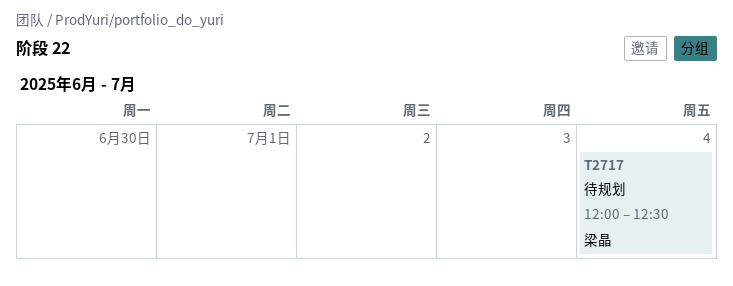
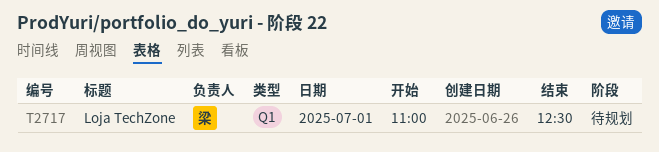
T2717, day: Jul 4 -> Jul 1
T2717, begins: 12:00 -> 11:00

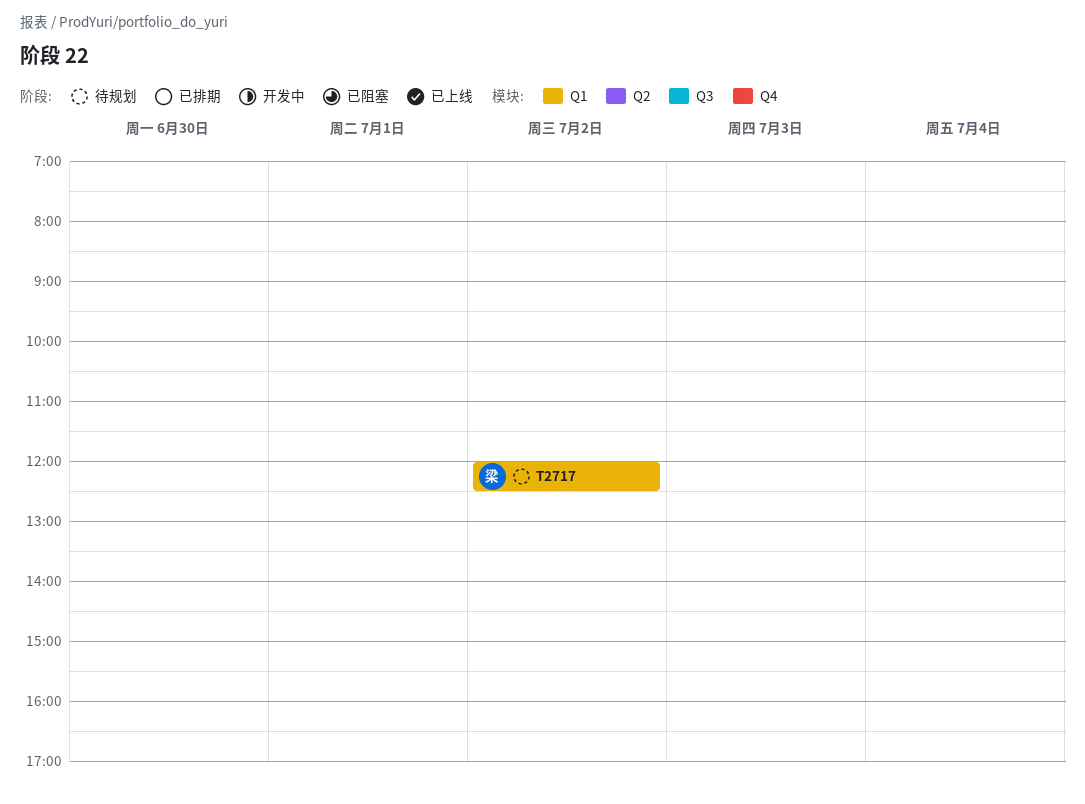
T2717, day: Jul 1 -> Jul 2
T2717, begins: 11:00 -> 12:00

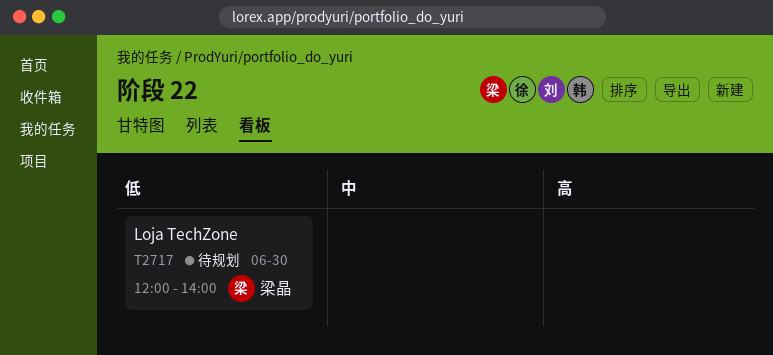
T2717, day: Jul 2 -> Jun 30
T2717, ends: 12:30 -> 14:00

